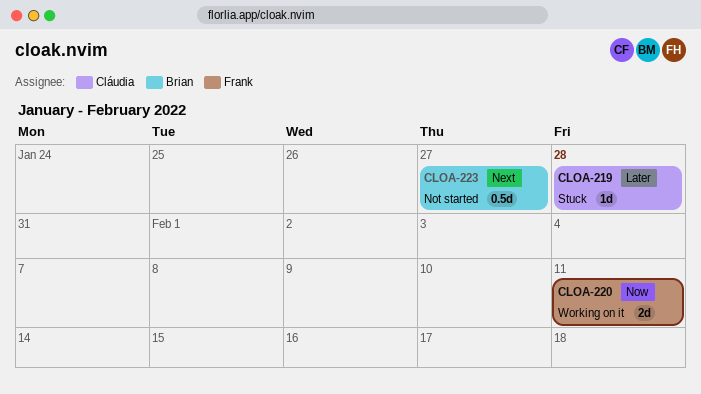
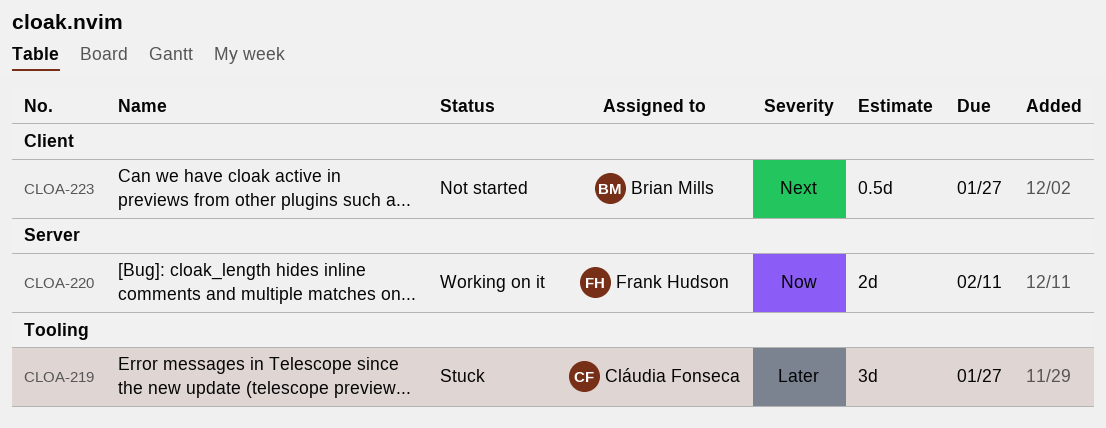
CLOA-219, estimate: 1d -> 3d
CLOA-219, due: Jan 28 -> Jan 27

